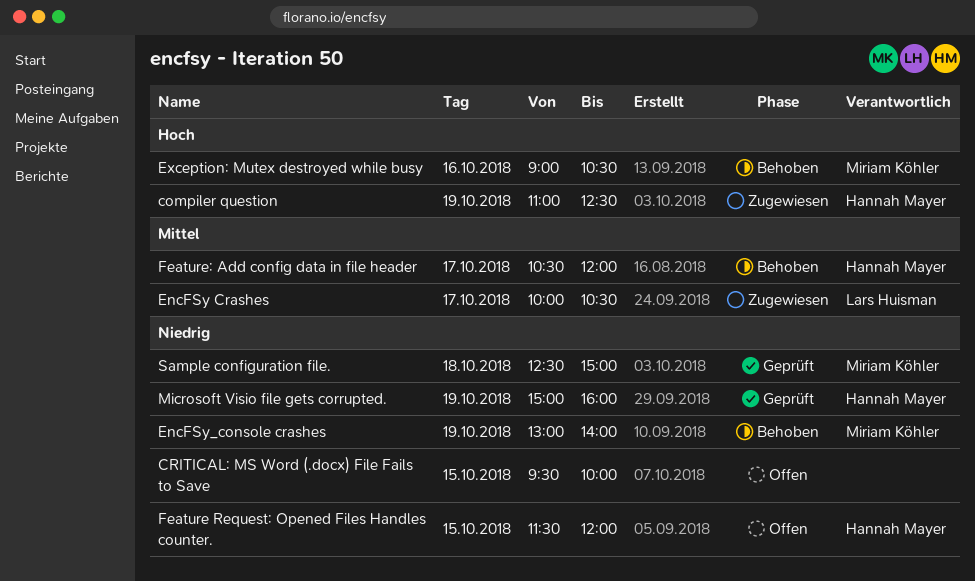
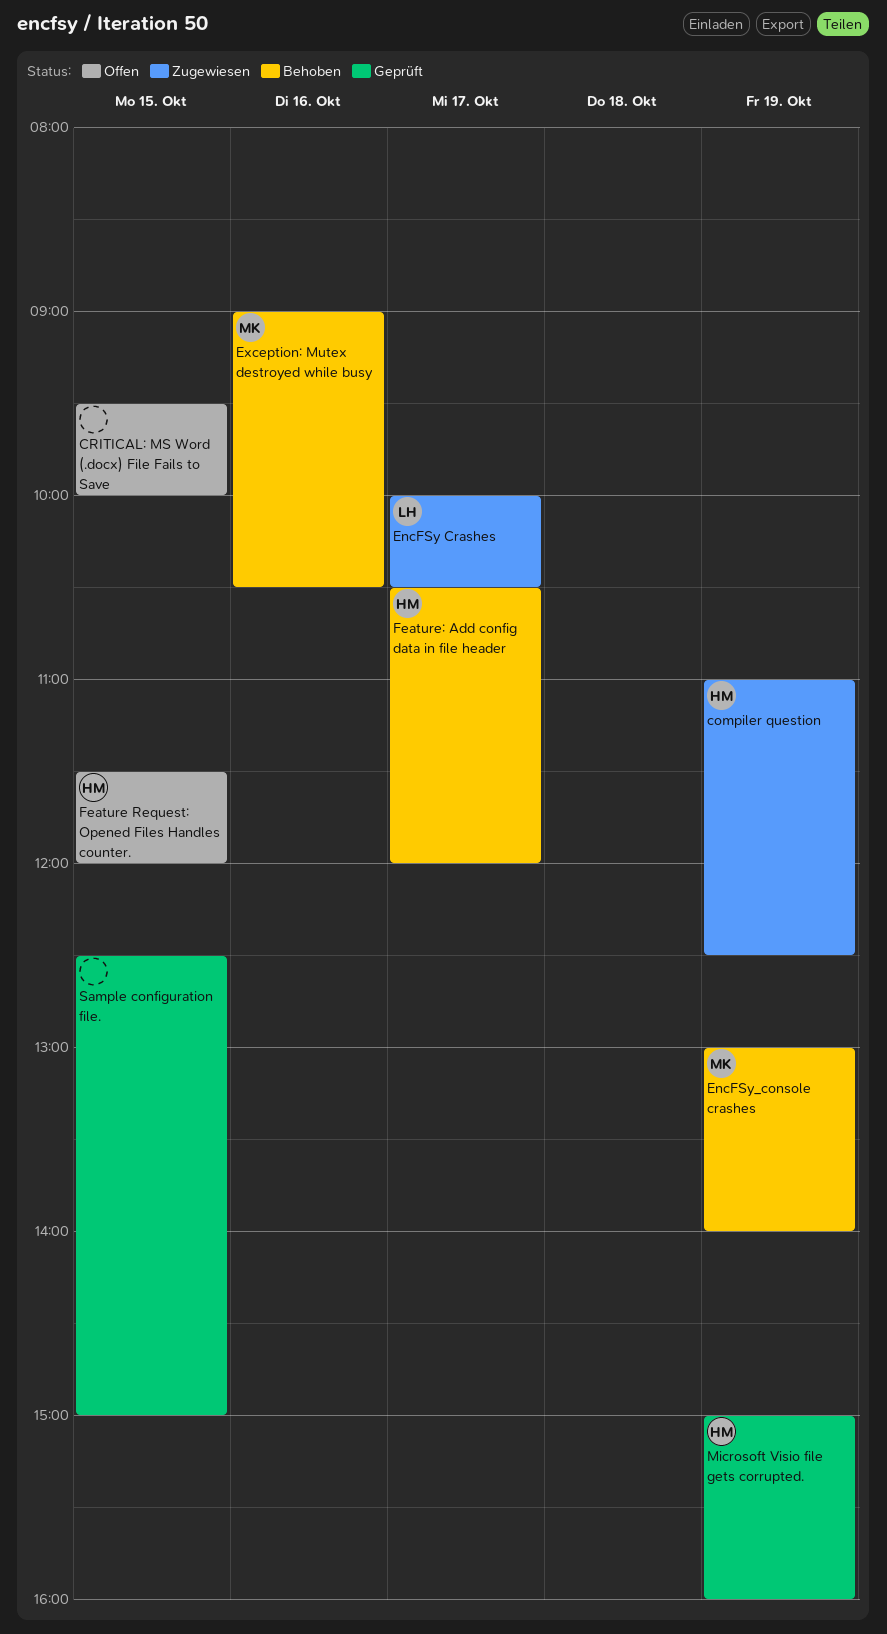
Sample configuration file., owner: Miriam Köhler -> none
Sample configuration file., day: Oct 18 -> Oct 15

